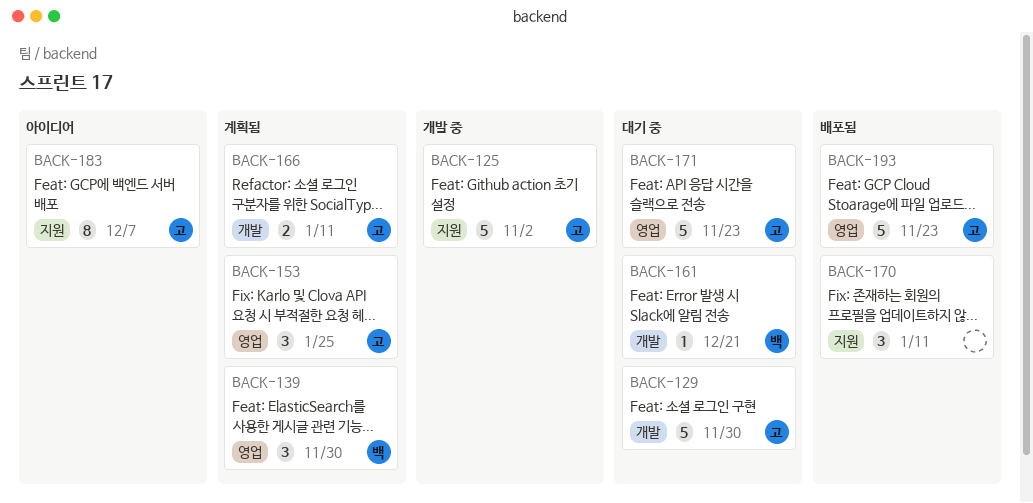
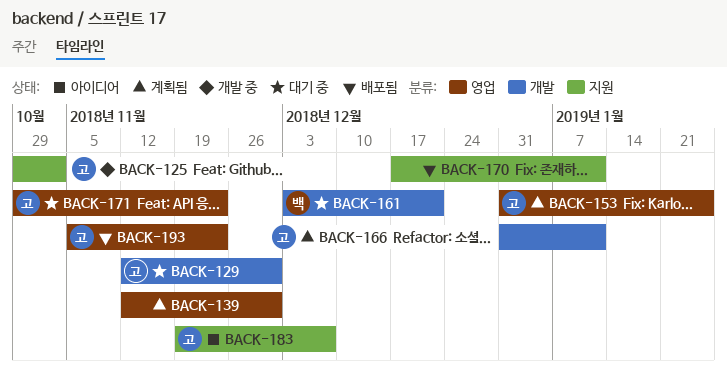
BACK-139, owner: 백 -> none

